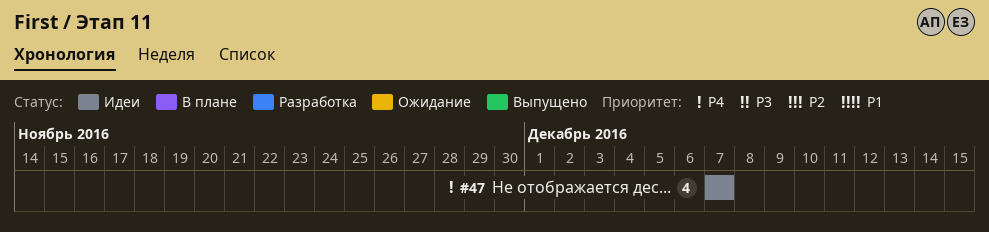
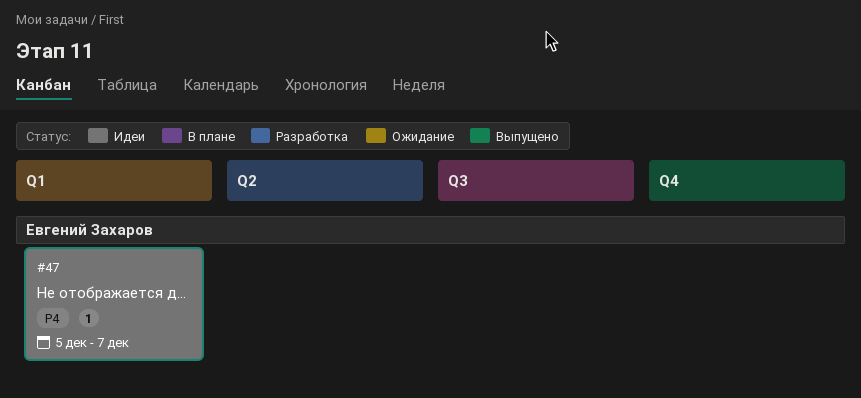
#47, estimate: 4 -> 1
#47, start: Dec 7 -> Dec 5

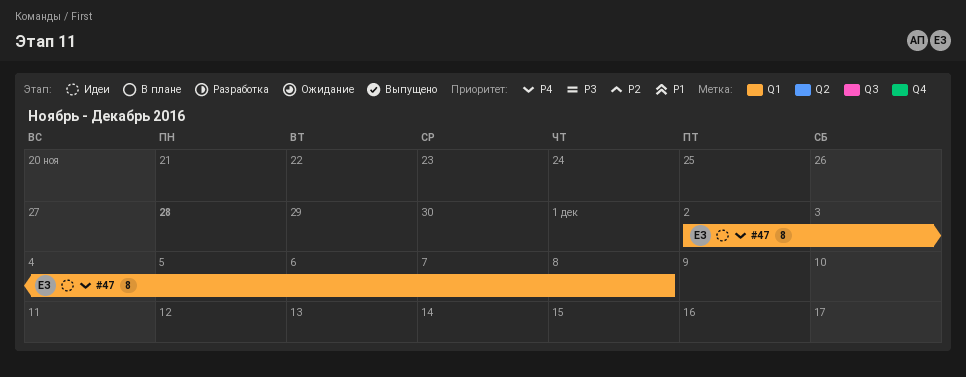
#47, estimate: 1 -> 8
#47, start: Dec 5 -> Dec 2
#47, due: Dec 7 -> Dec 8

